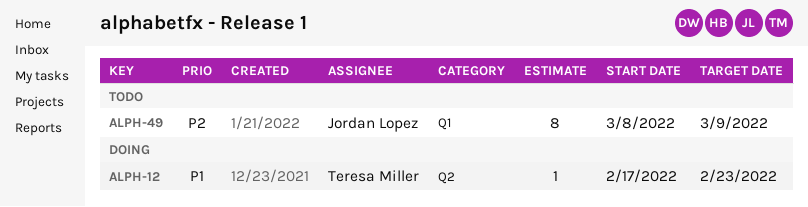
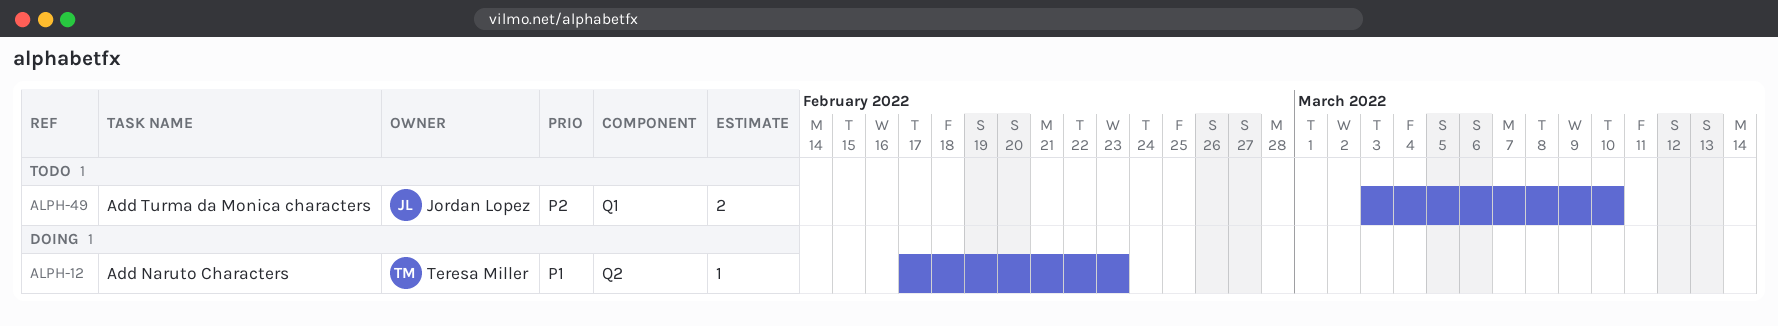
ALPH-49, estimate: 8 -> 2
ALPH-49, start: Mar 8 -> Mar 3
ALPH-49, due: Mar 9 -> Mar 10

